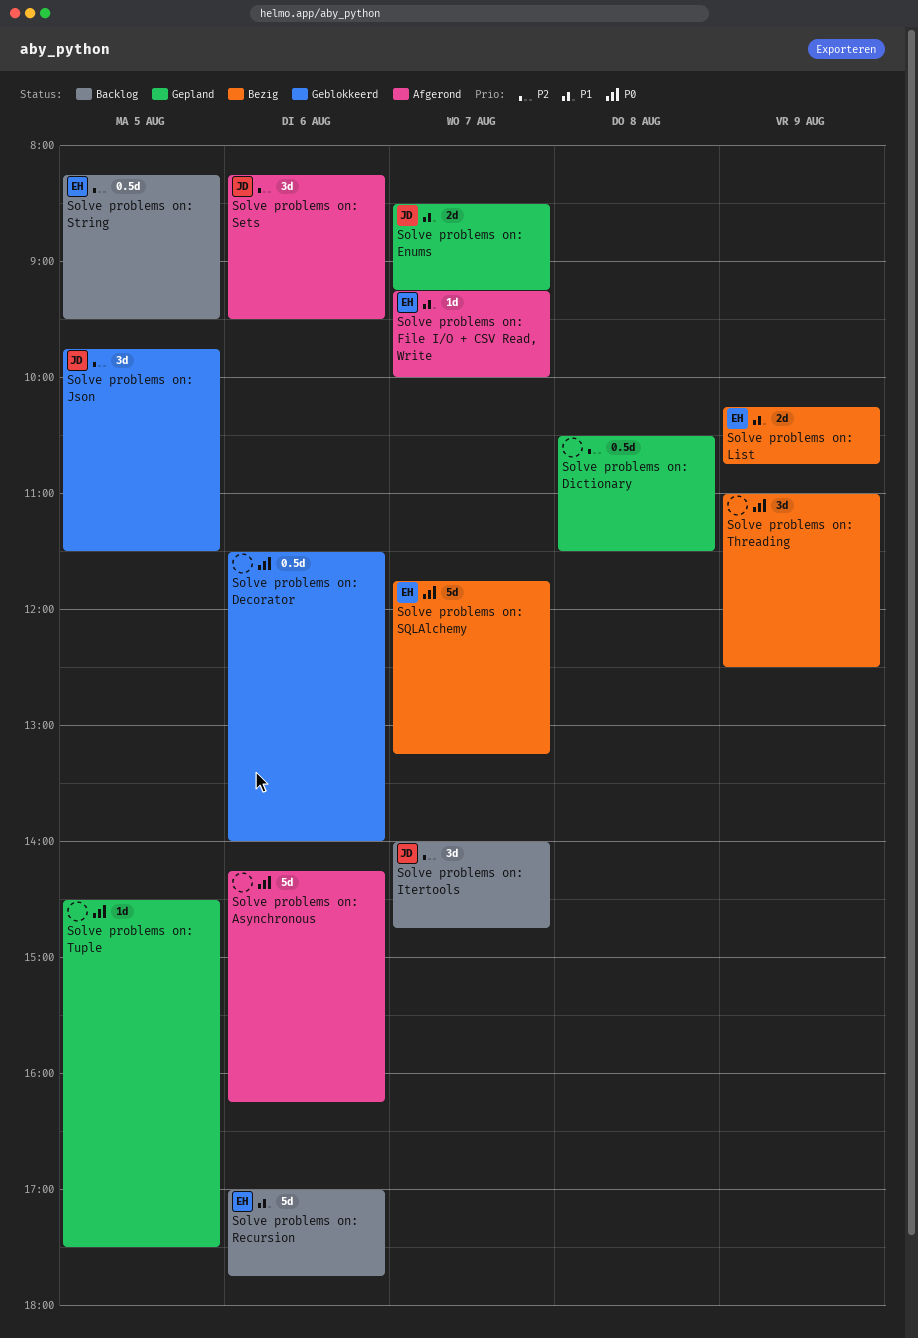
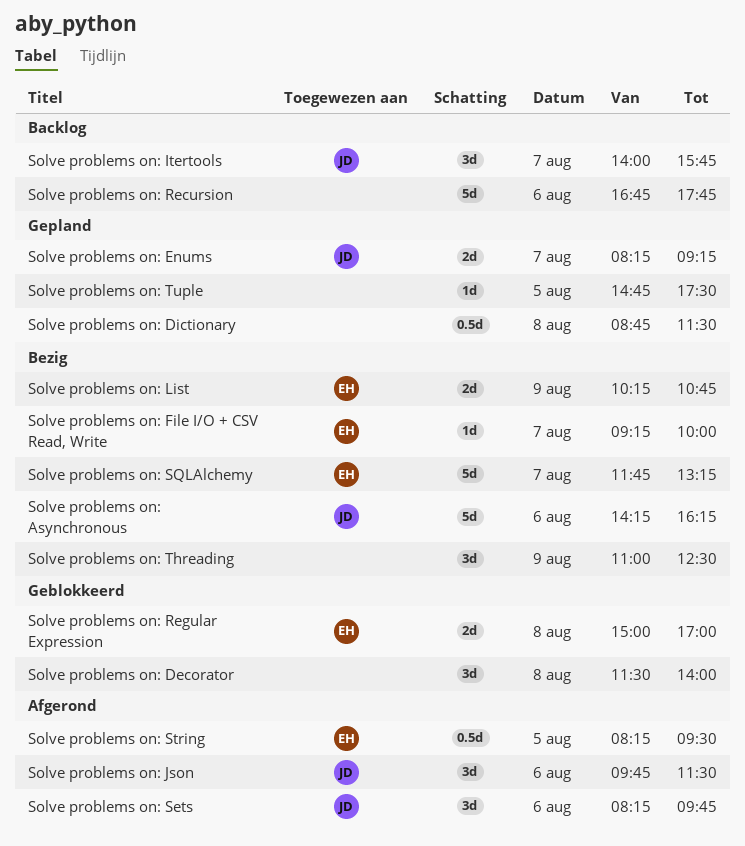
Solve problems on: Asynchronous, status: Afgerond -> Bezig
Solve problems on: Asynchronous, owner: none -> JD
Solve problems on: Decorator, estimate: 0.5d -> 3d
Solve problems on: Decorator, day: Aug 6 -> Aug 8
Solve problems on: Dictionary, begins: 10:30 -> 08:45
Solve problems on: Enums, begins: 08:30 -> 08:15
Solve problems on: File I/O + CSV Read, Write, status: Afgerond -> Bezig
Solve problems on: Itertools, ends: 14:45 -> 15:45
Solve problems on: Json, status: Geblokkeerd -> Afgerond
Solve problems on: Json, day: Aug 5 -> Aug 6
Solve problems on: Recursion, owner: EH -> none
Solve problems on: Recursion, begins: 17:00 -> 16:45
Solve problems on: Regular Expression: none -> present
Solve problems on: Sets, ends: 09:30 -> 09:45
Solve problems on: String, status: Backlog -> Afgerond
Solve problems on: Tuple, begins: 14:30 -> 14:45

